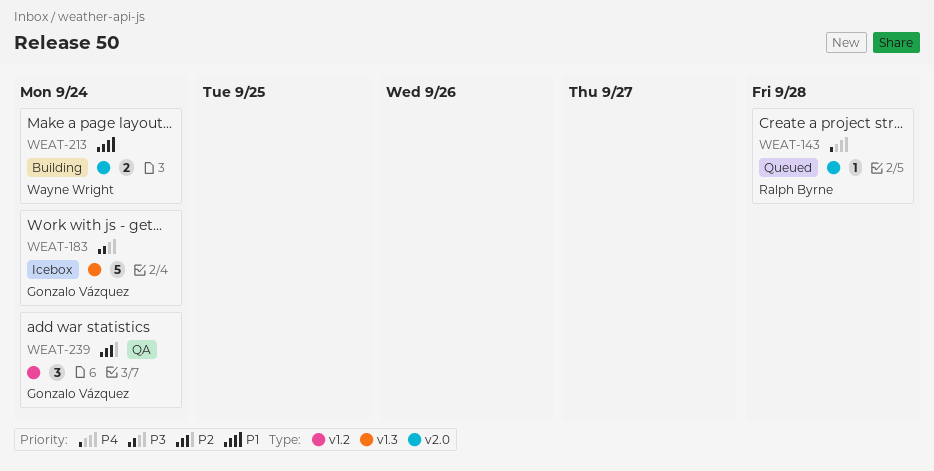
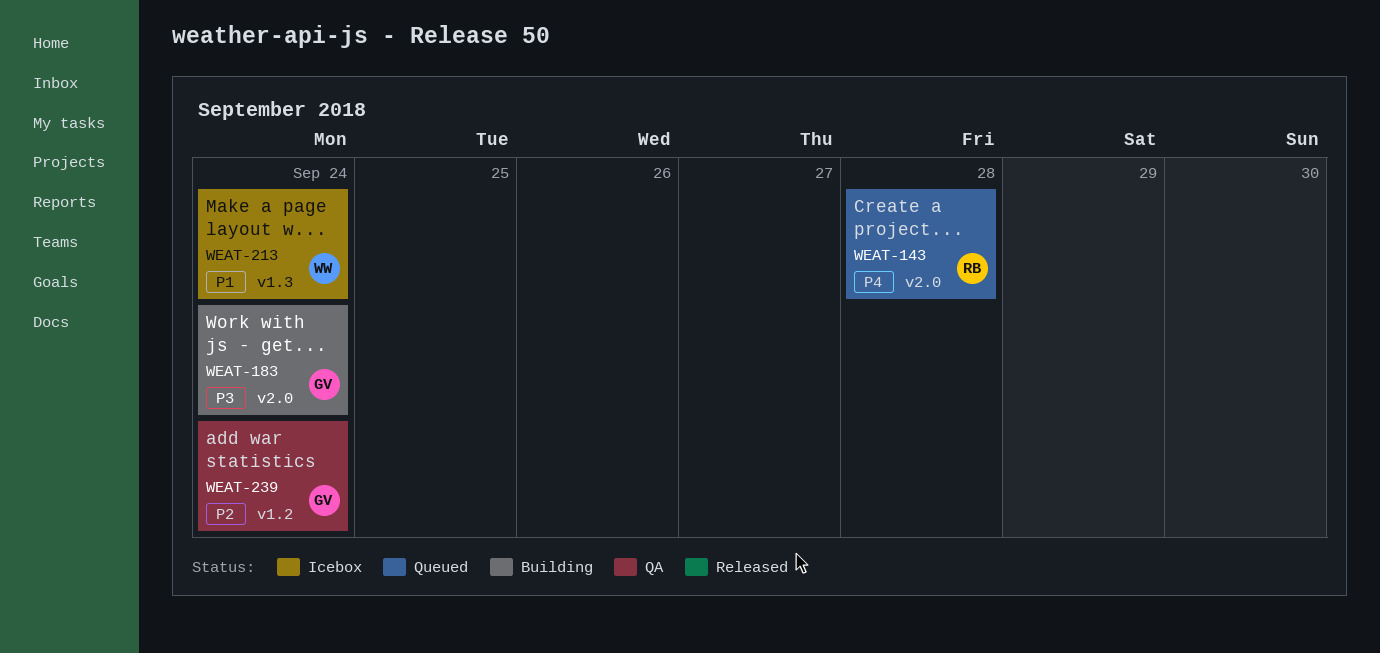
WEAT-183, status: Icebox -> Building
WEAT-183, label: v1.3 -> v2.0
WEAT-213, status: Building -> Icebox
WEAT-213, label: v2.0 -> v1.3

